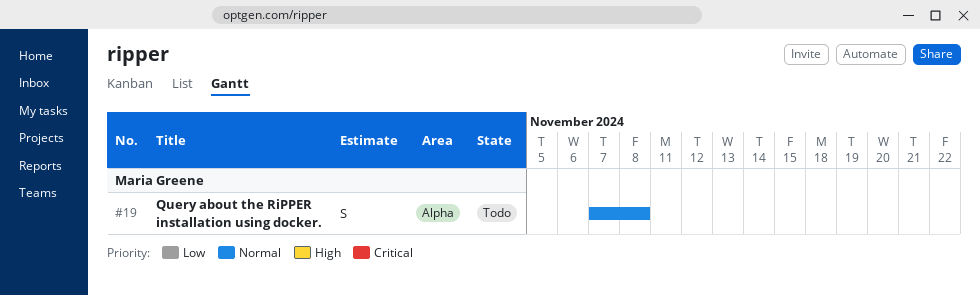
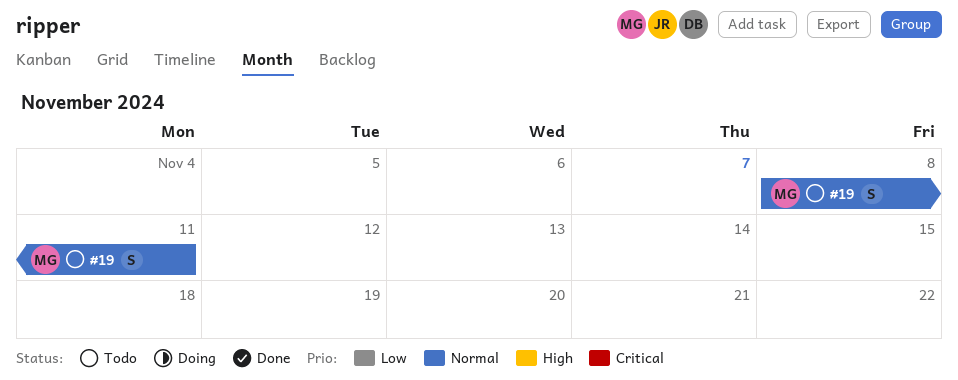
#19, start: Nov 7 -> Nov 8
#19, due: Nov 8 -> Nov 11

